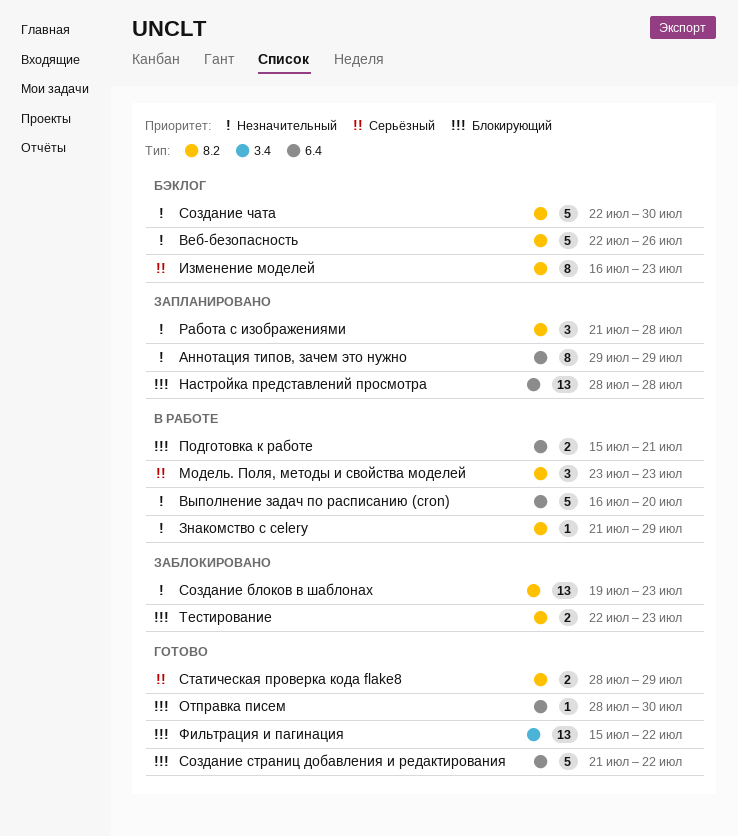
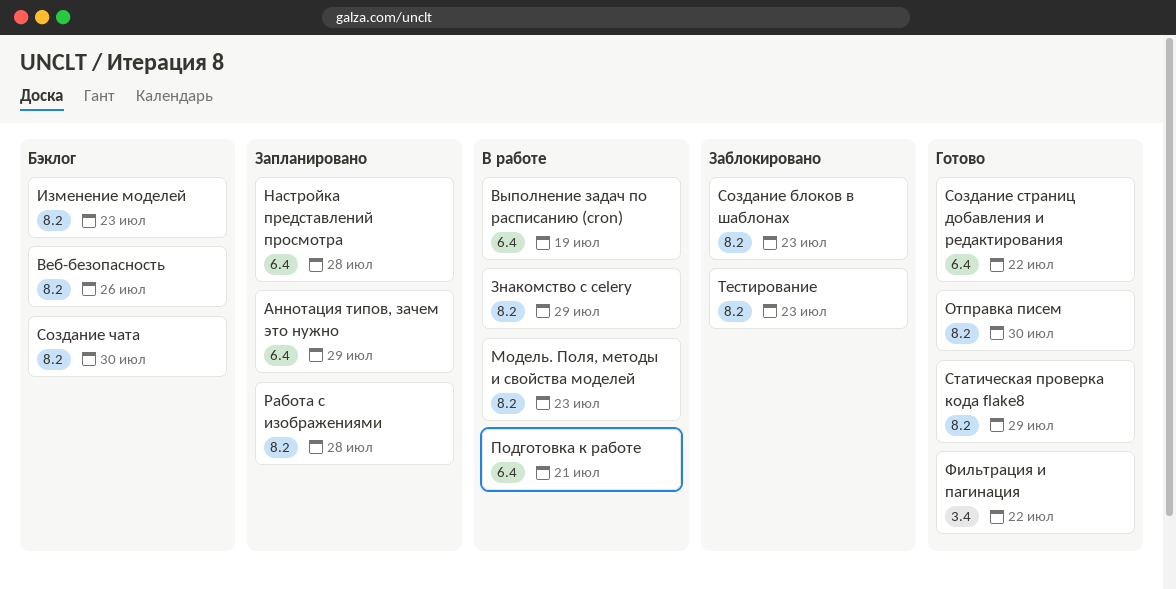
Выполнение задач по расписанию (cron), due: Jul 20 -> Jul 19
Отправка писем, label: 6.4 -> 8.2

